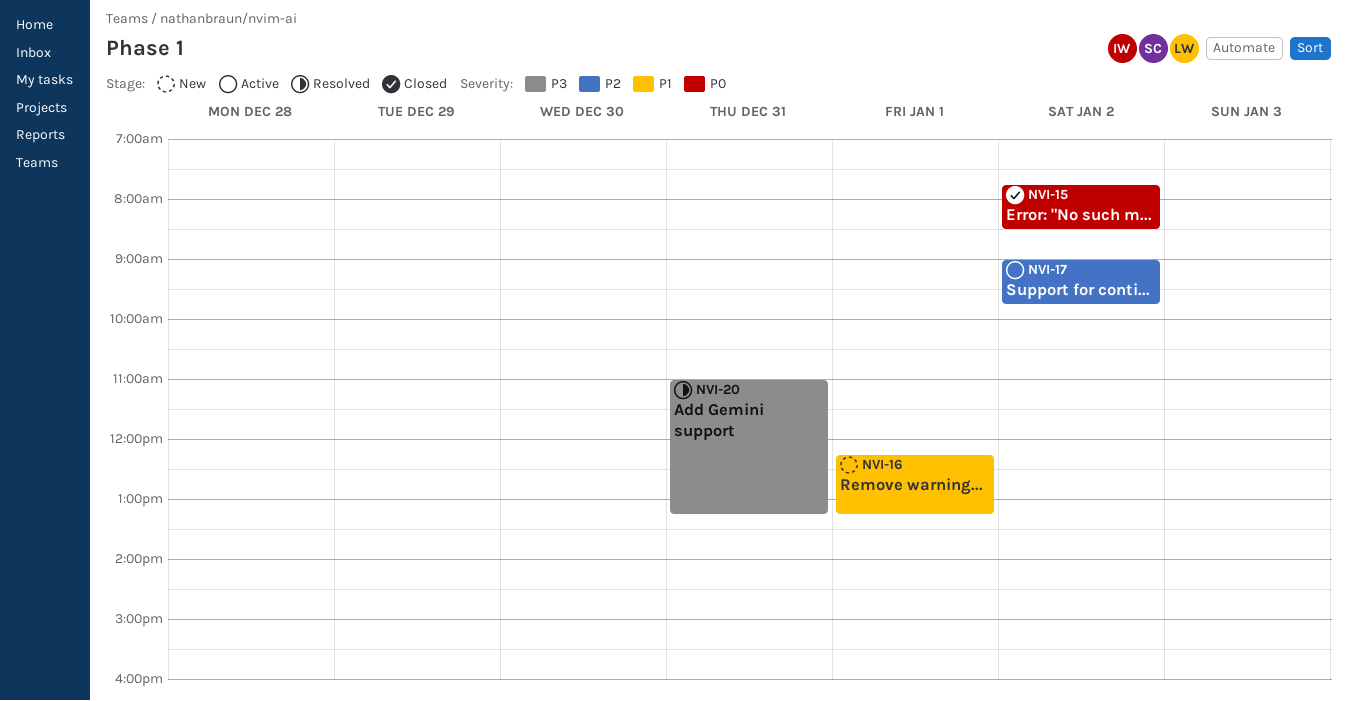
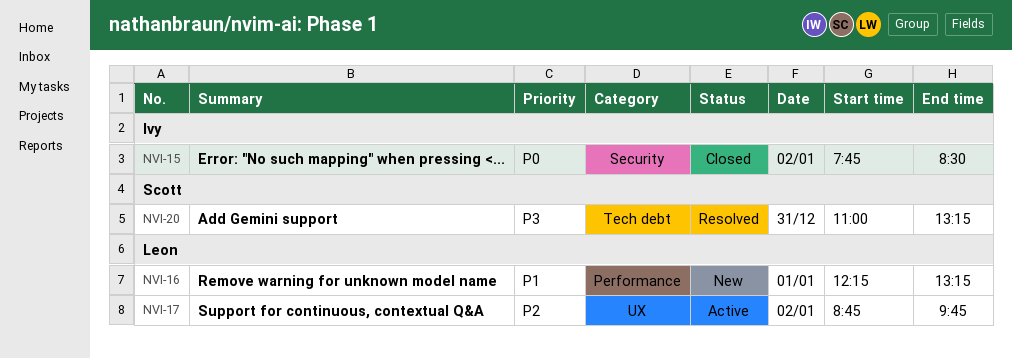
NVI-17, begins: 09:00 -> 08:45

